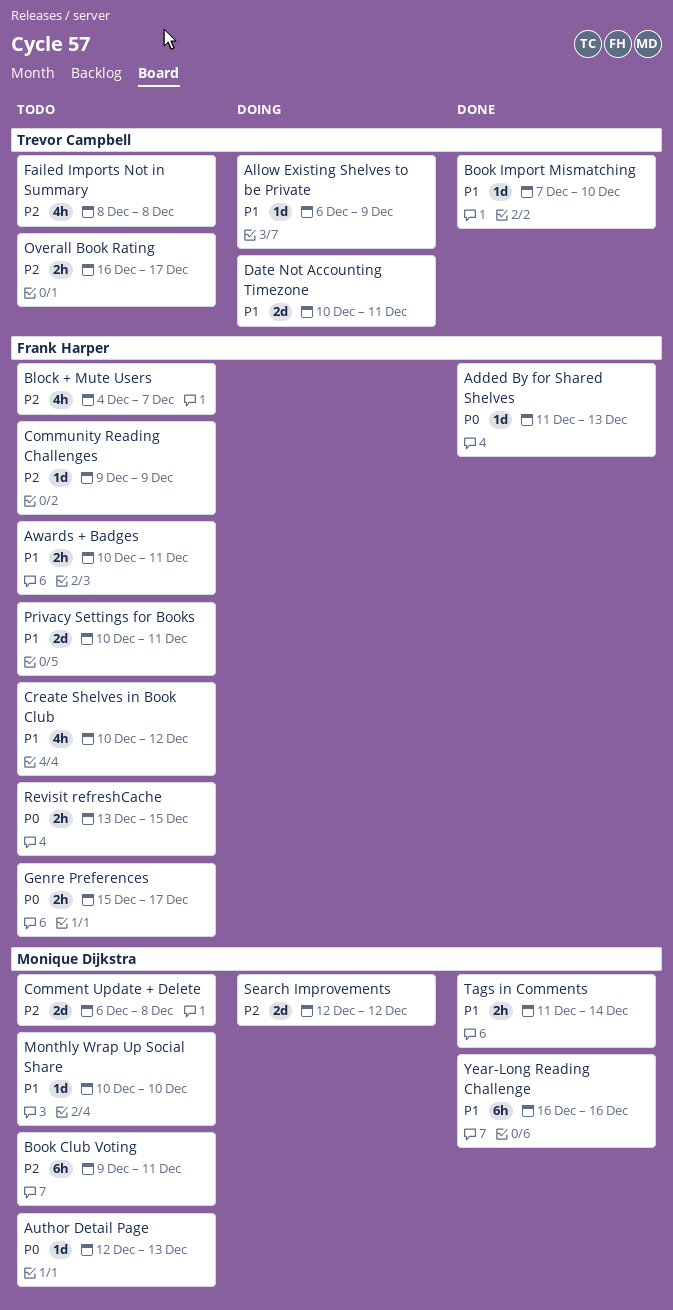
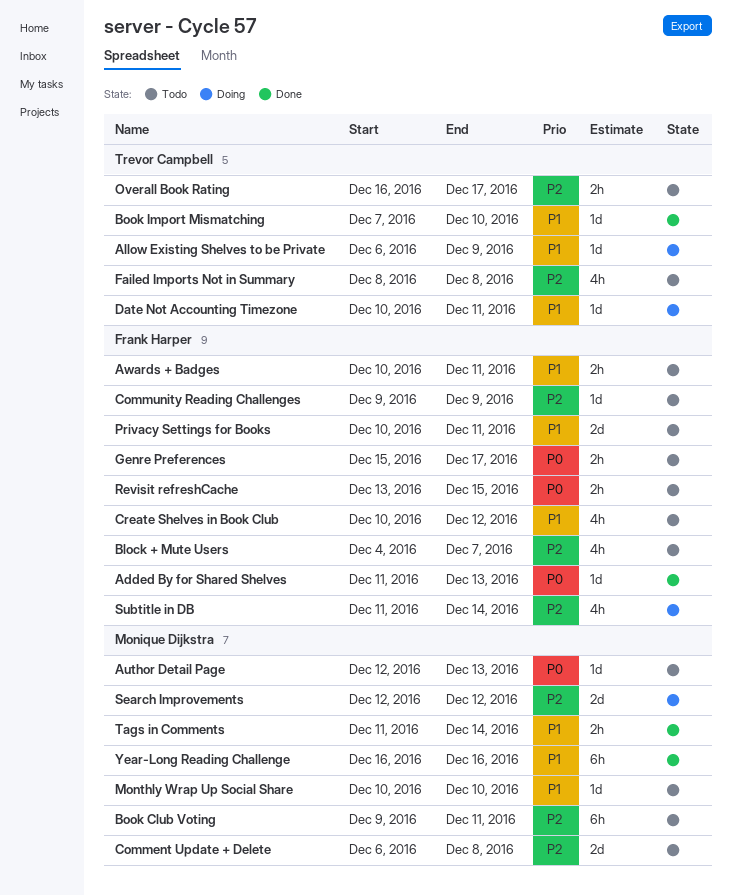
Date Not Accounting Timezone, estimate: 2d -> 1d
Subtitle in DB: none -> present

